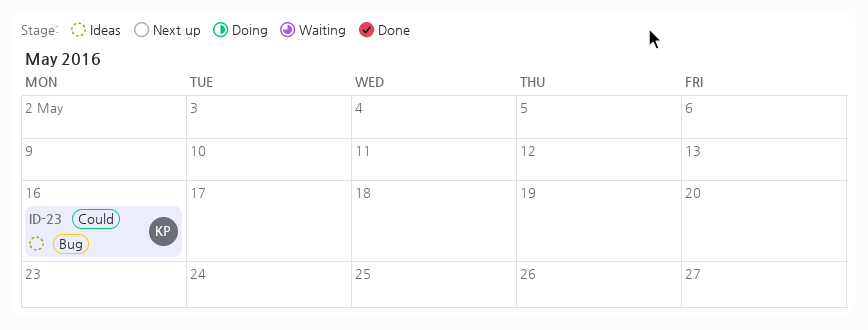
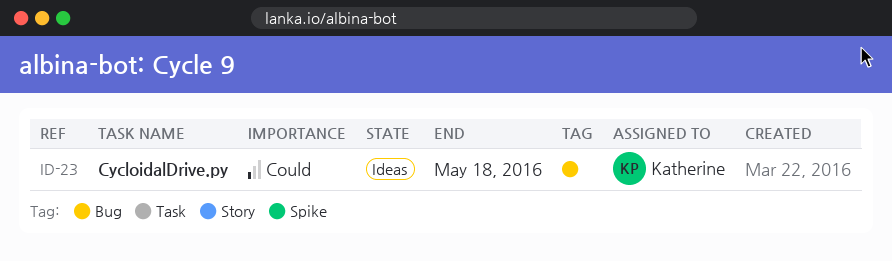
ID-23, due: May 16 -> May 18

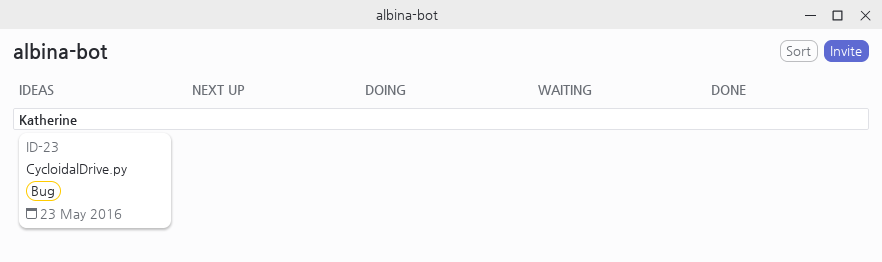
ID-23, due: May 18 -> May 23

